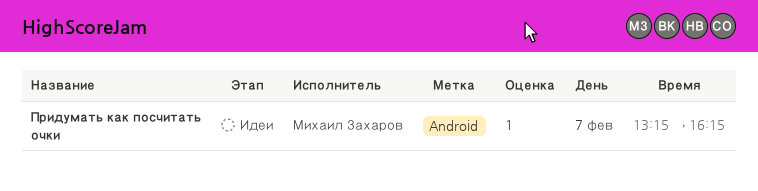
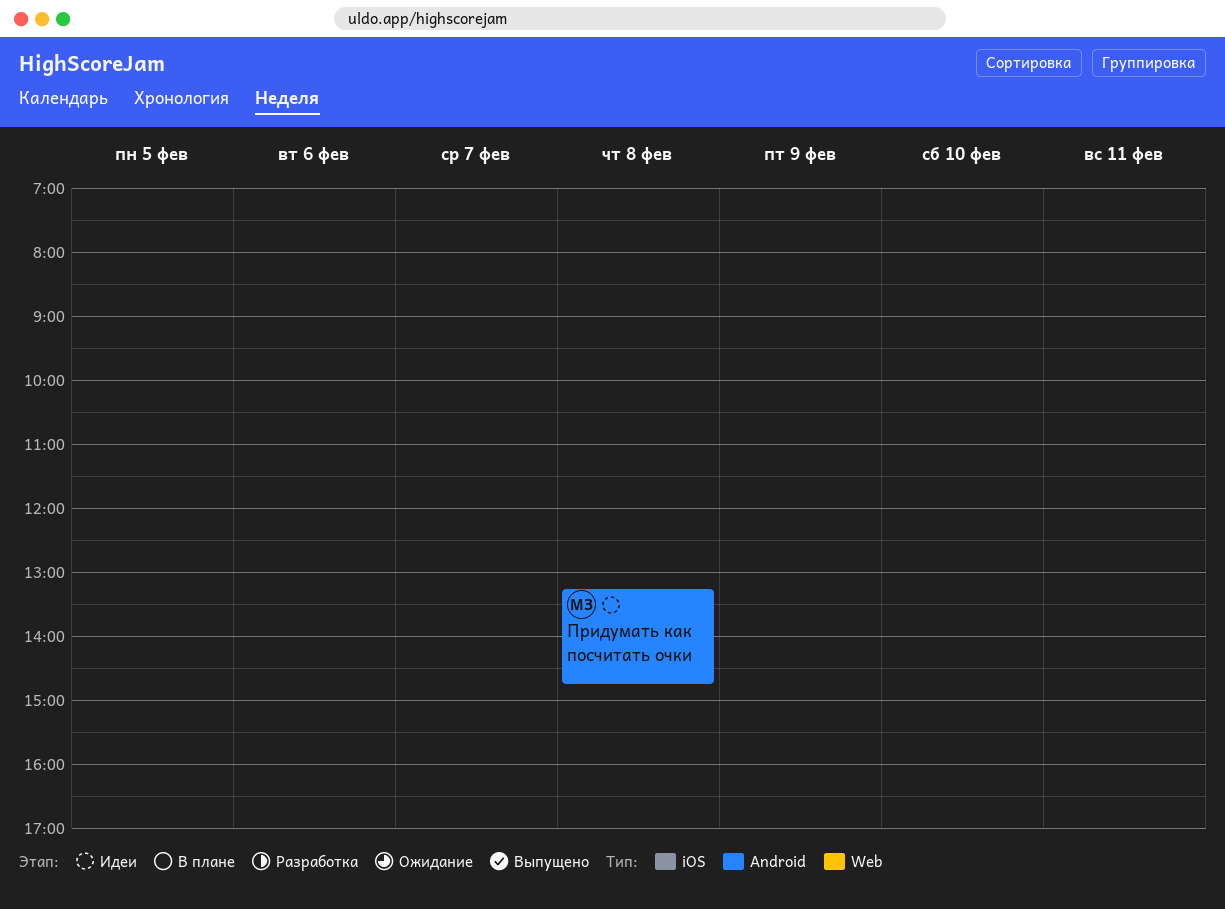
Придумать как посчитать очки, day: Feb 7 -> Feb 8
Придумать как посчитать очки, ends: 16:15 -> 14:45

